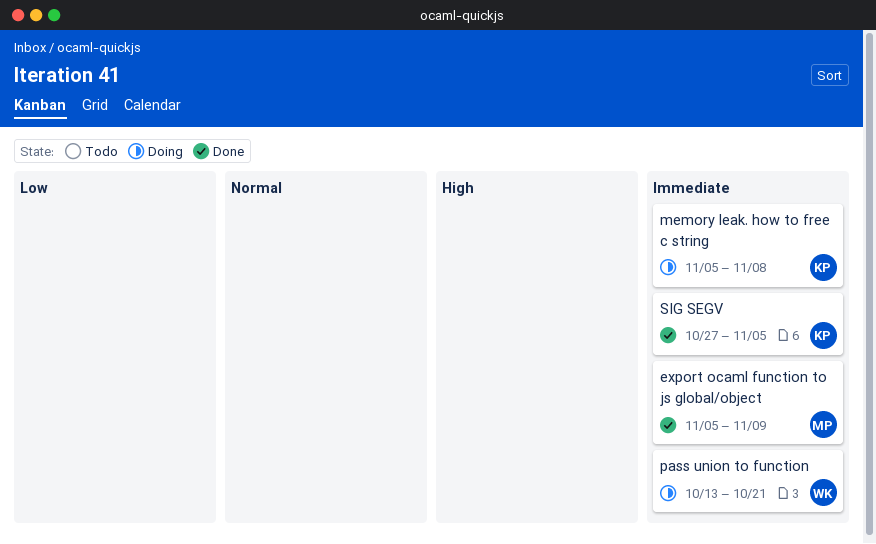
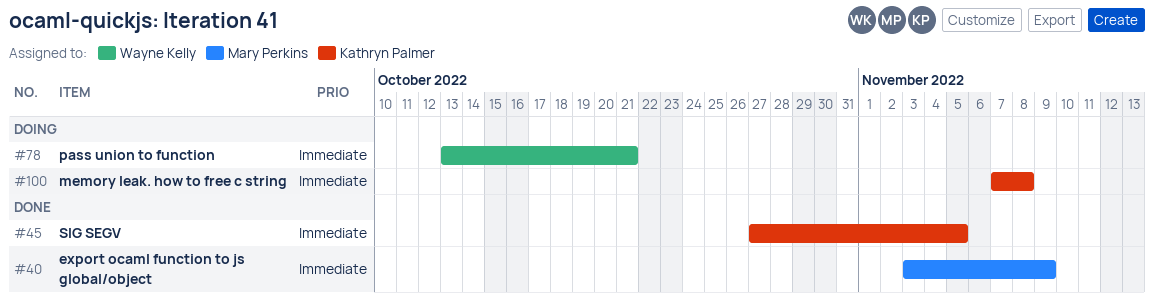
export ocaml function to js global/object, start: Nov 5 -> Nov 3
memory leak. how to free c string, start: Nov 5 -> Nov 7

